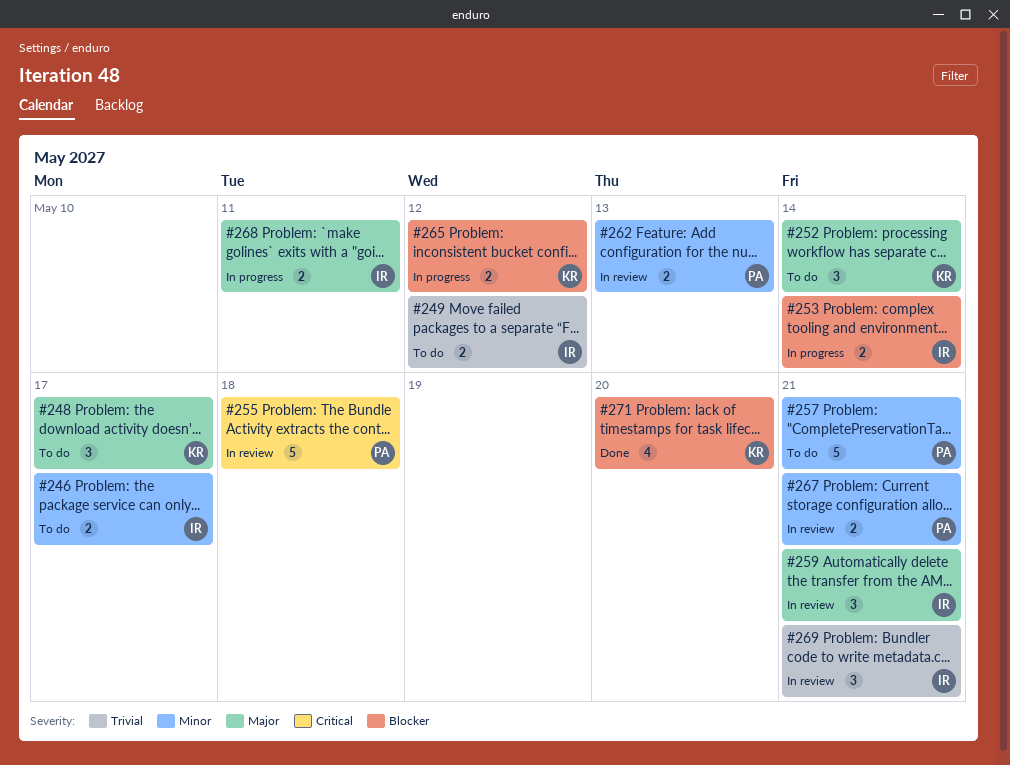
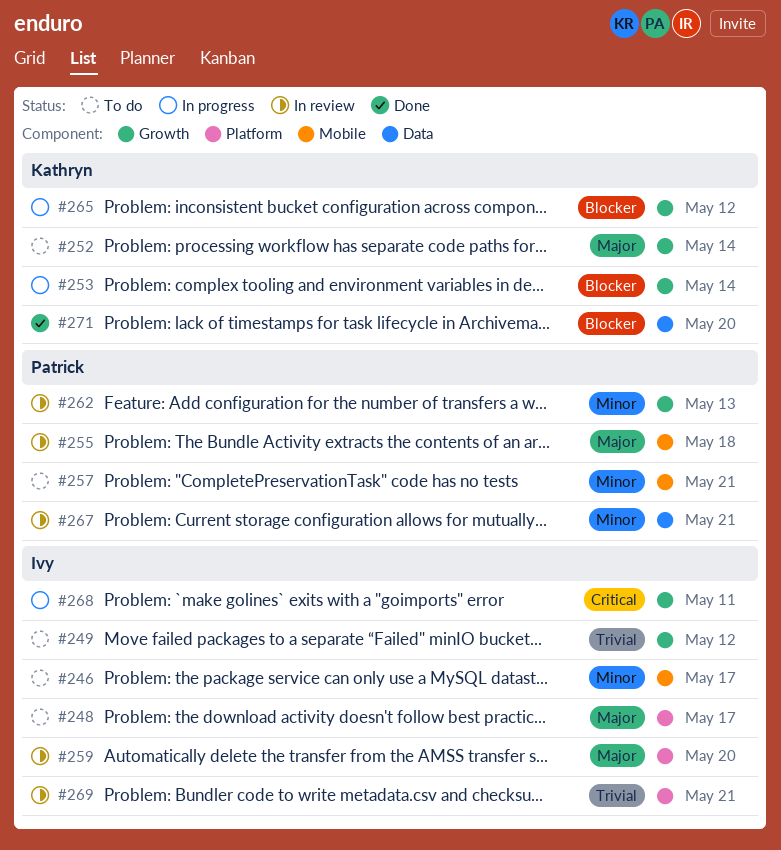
#248, owner: Kathryn -> Ivy
#253, owner: Ivy -> Kathryn
#255, priority: Critical -> Major
#259, due: May 21 -> May 20
#268, priority: Major -> Critical

